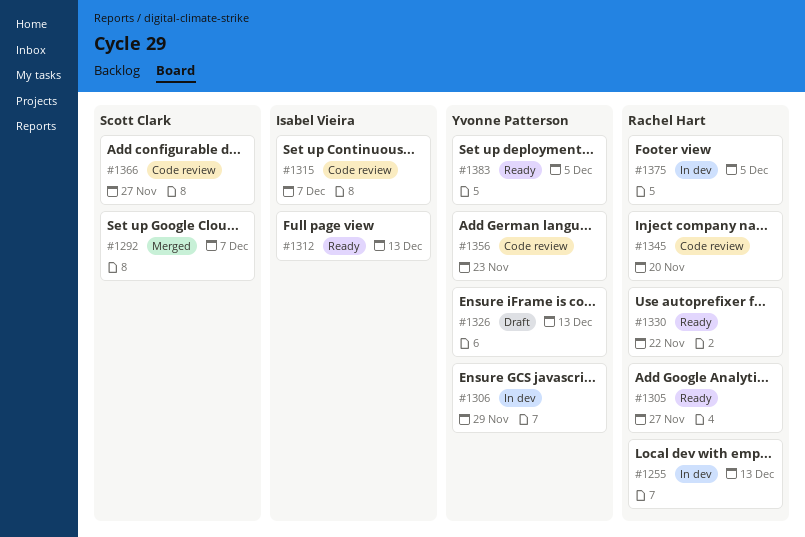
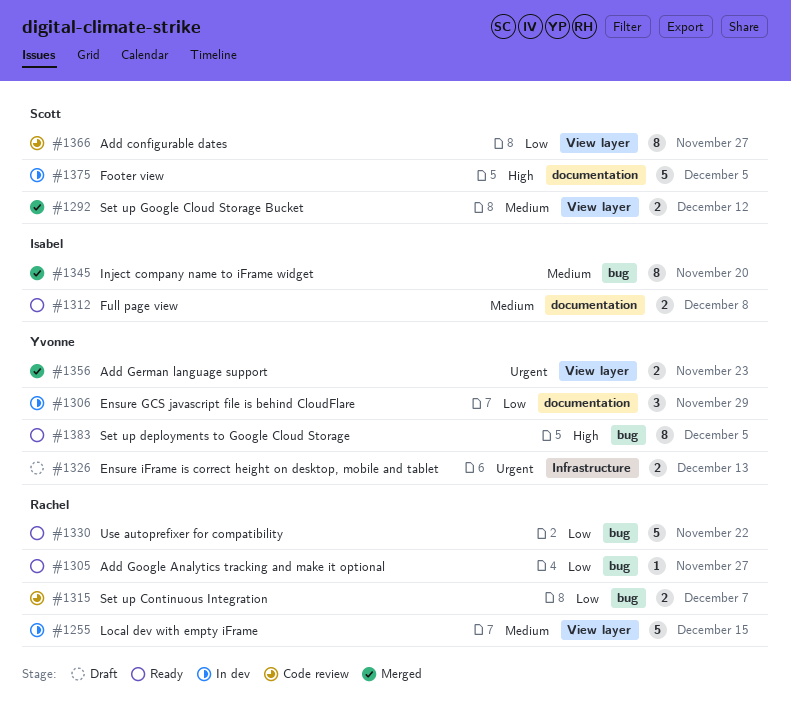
#1255, due: Dec 13 -> Dec 15
#1292, due: Dec 7 -> Dec 12
#1312, due: Dec 13 -> Dec 8
#1315, owner: Isabel Vieira -> Rachel Hart
#1345, status: Code review -> Merged
#1345, owner: Rachel Hart -> Isabel Vieira
#1356, status: Code review -> Merged
#1375, owner: Rachel Hart -> Scott Clark

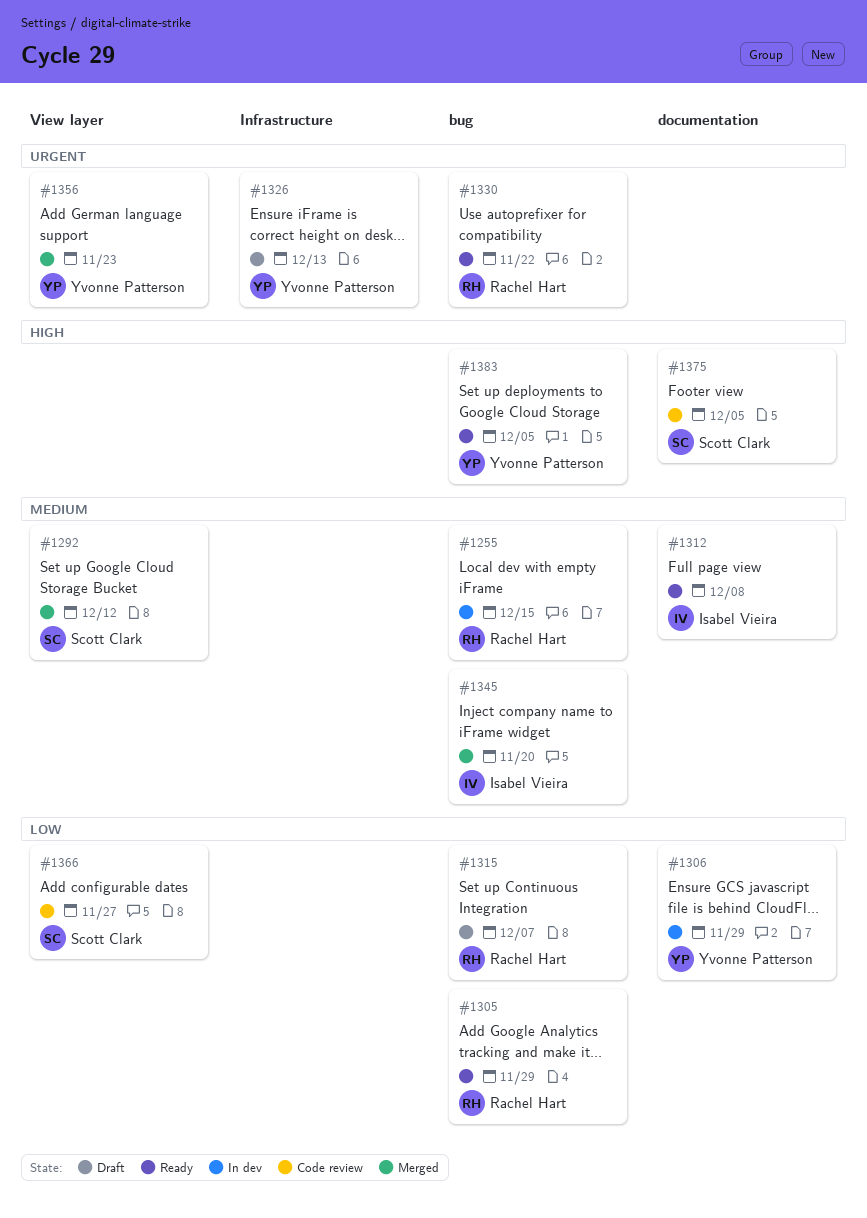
#1255, label: View layer -> bug
#1305, due: Nov 27 -> Nov 29
#1315, status: Code review -> Draft
#1330, priority: Low -> Urgent
#1375, status: In dev -> Code review

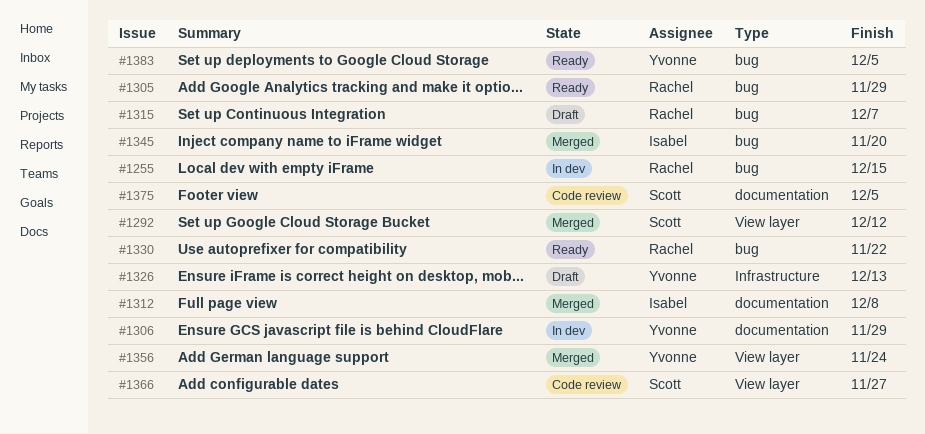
#1312, status: Ready -> Merged
#1356, due: Nov 23 -> Nov 24

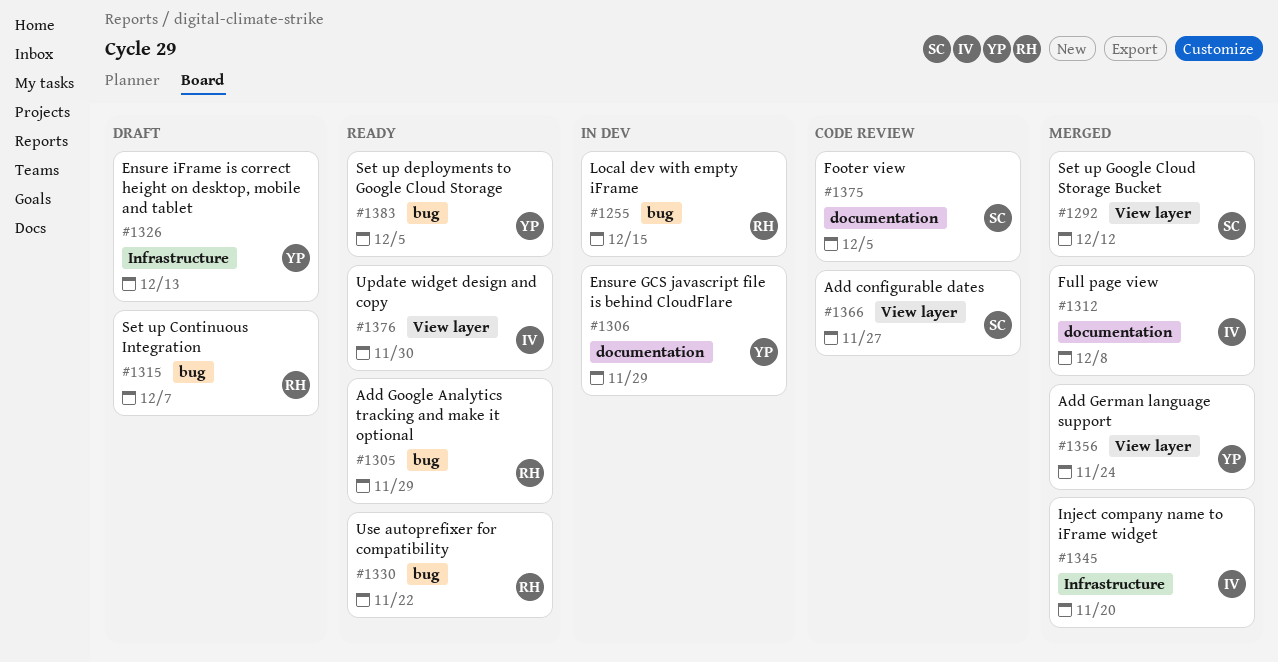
#1345, label: bug -> Infrastructure
#1376: none -> present

